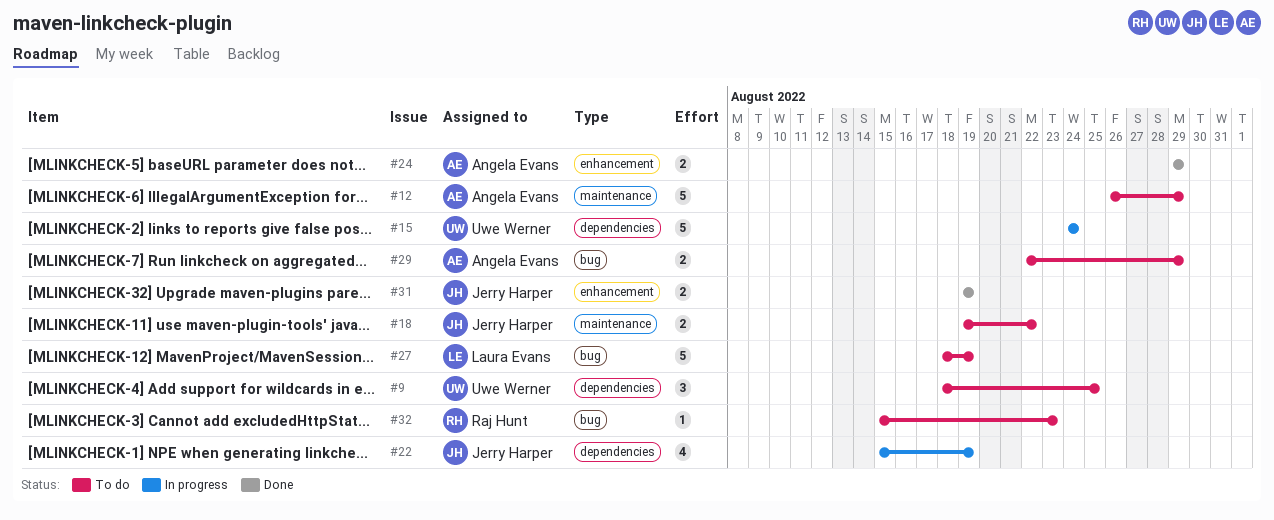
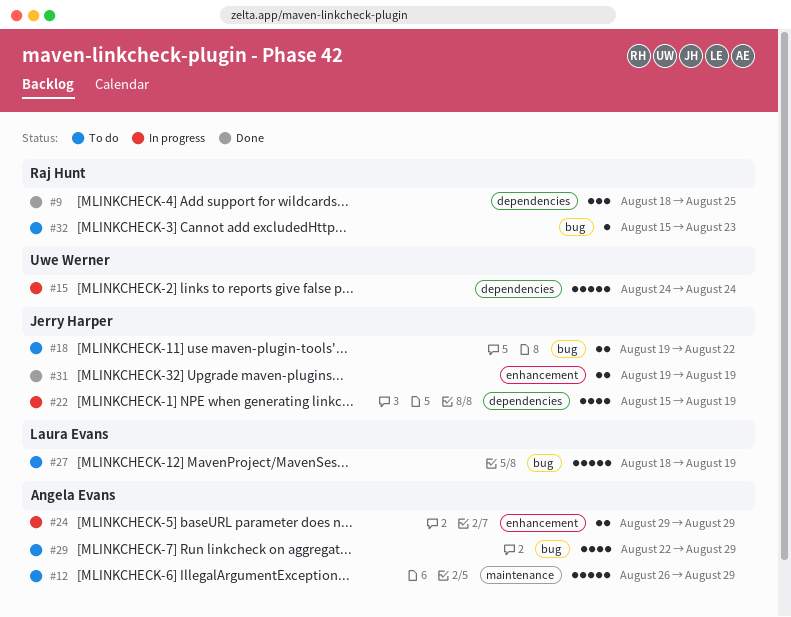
#9, status: To do -> Done
#9, owner: Uwe Werner -> Raj Hunt
#18, label: maintenance -> bug
#24, status: Done -> In progress
#29, estimate: 2 -> 4

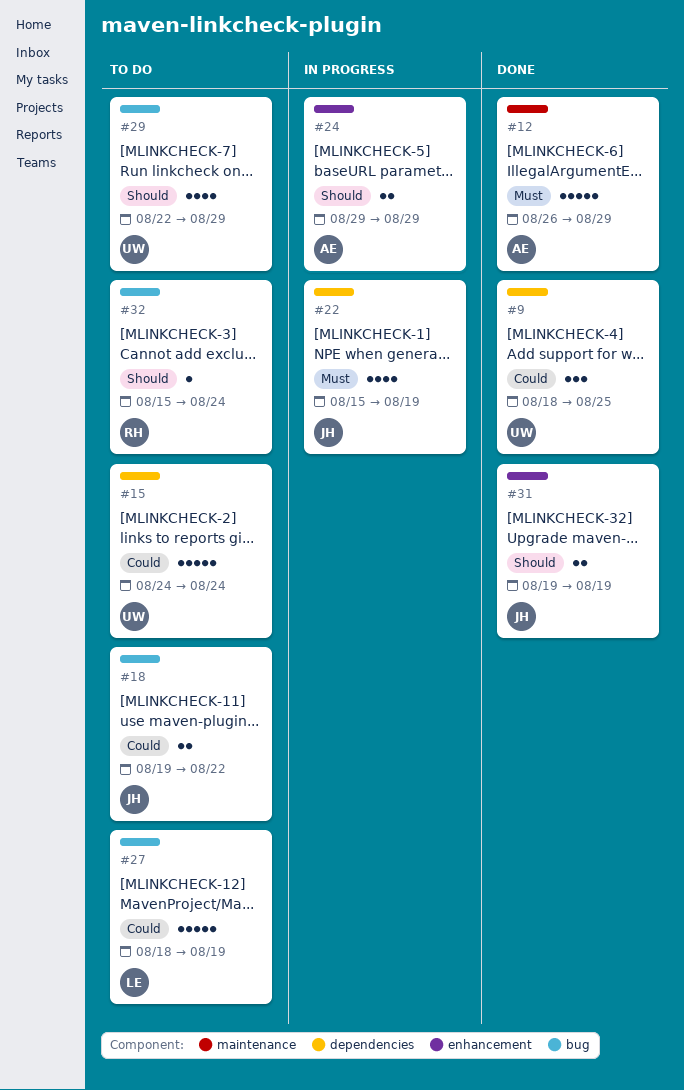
#9, owner: Raj Hunt -> Uwe Werner
#12, status: To do -> Done
#15, status: In progress -> To do
#29, owner: Angela Evans -> Uwe Werner
#32, due: Aug 23 -> Aug 24

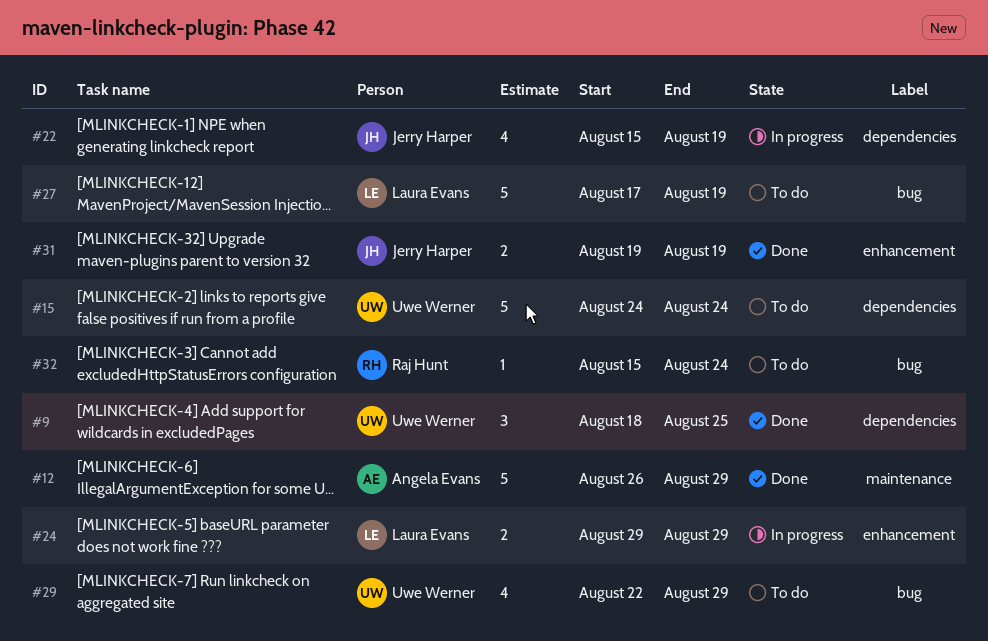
#18: present -> none
#24, owner: Angela Evans -> Laura Evans
#27, start: Aug 18 -> Aug 17

